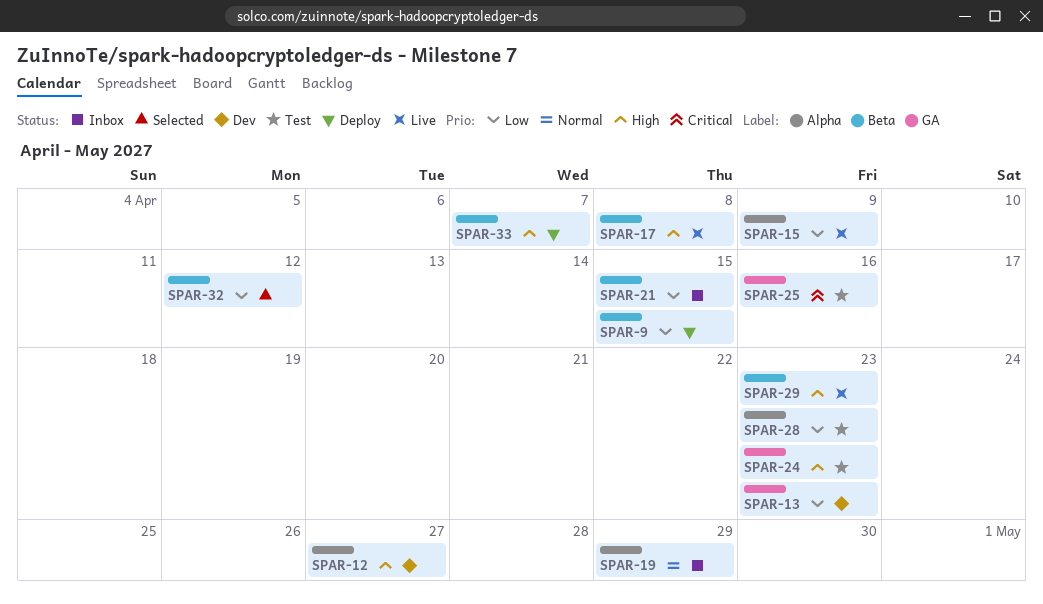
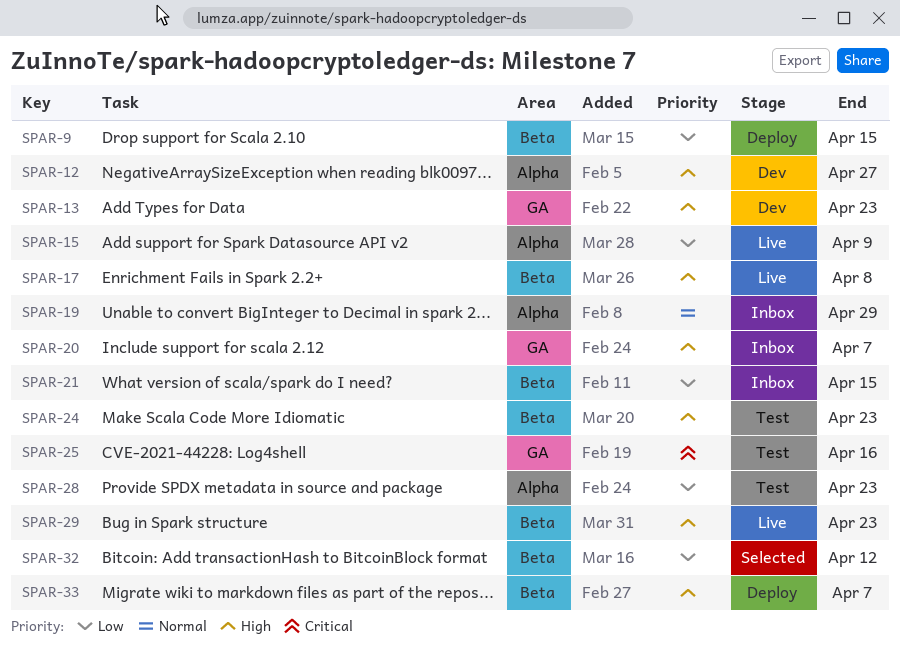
SPAR-13, priority: Low -> High
SPAR-20: none -> present
SPAR-24, label: GA -> Beta

